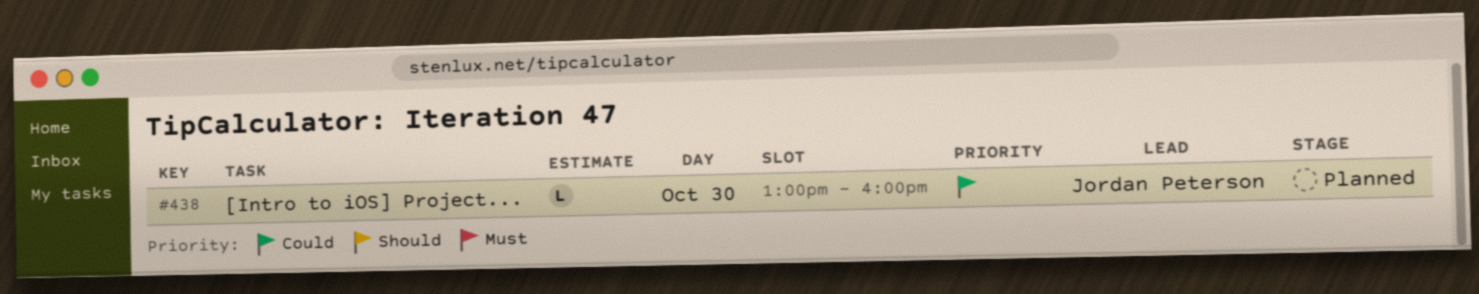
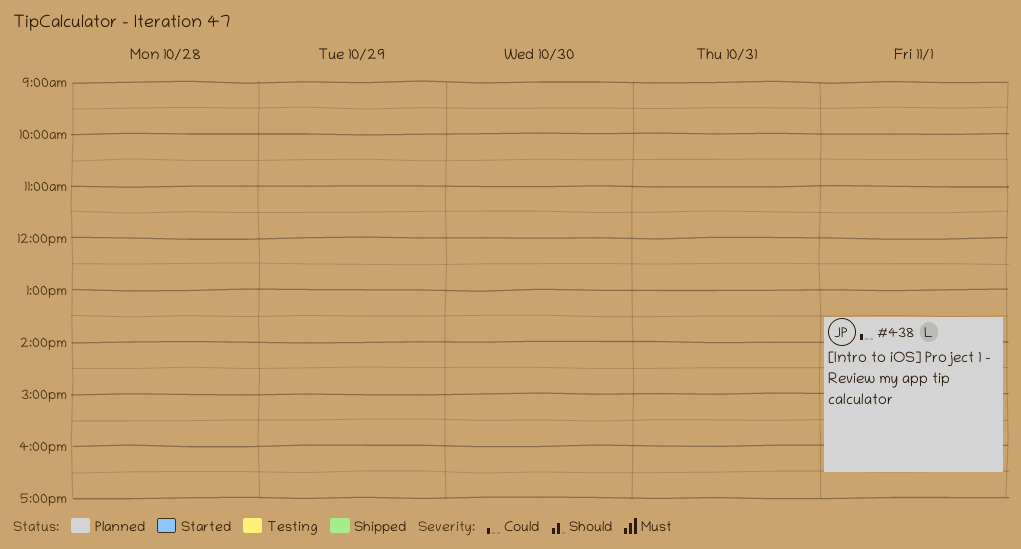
#438, day: Oct 30 -> Nov 1
#438, begins: 13:00 -> 13:30
#438, ends: 16:00 -> 16:30

